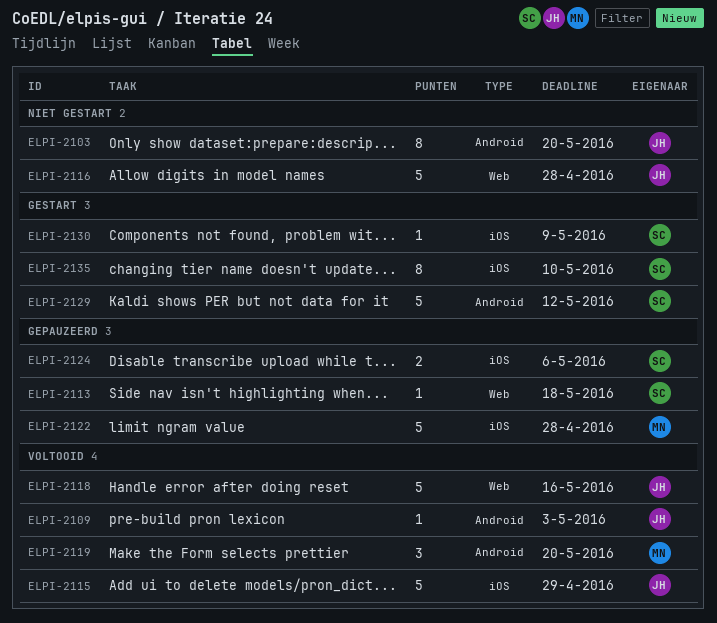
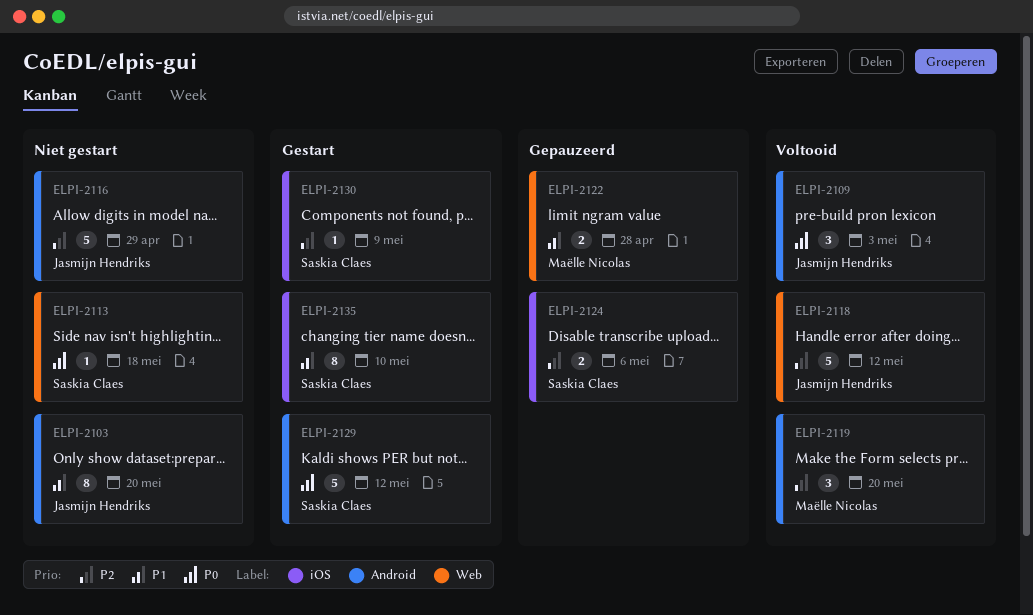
ELPI-2109, estimate: 1 -> 3
ELPI-2113, status: Gepauzeerd -> Niet gestart
ELPI-2115: present -> none
ELPI-2116, label: Web -> Android
ELPI-2116, due: Apr 28 -> Apr 29
ELPI-2118, due: May 16 -> May 12
ELPI-2122, label: iOS -> Web
ELPI-2122, estimate: 5 -> 2

